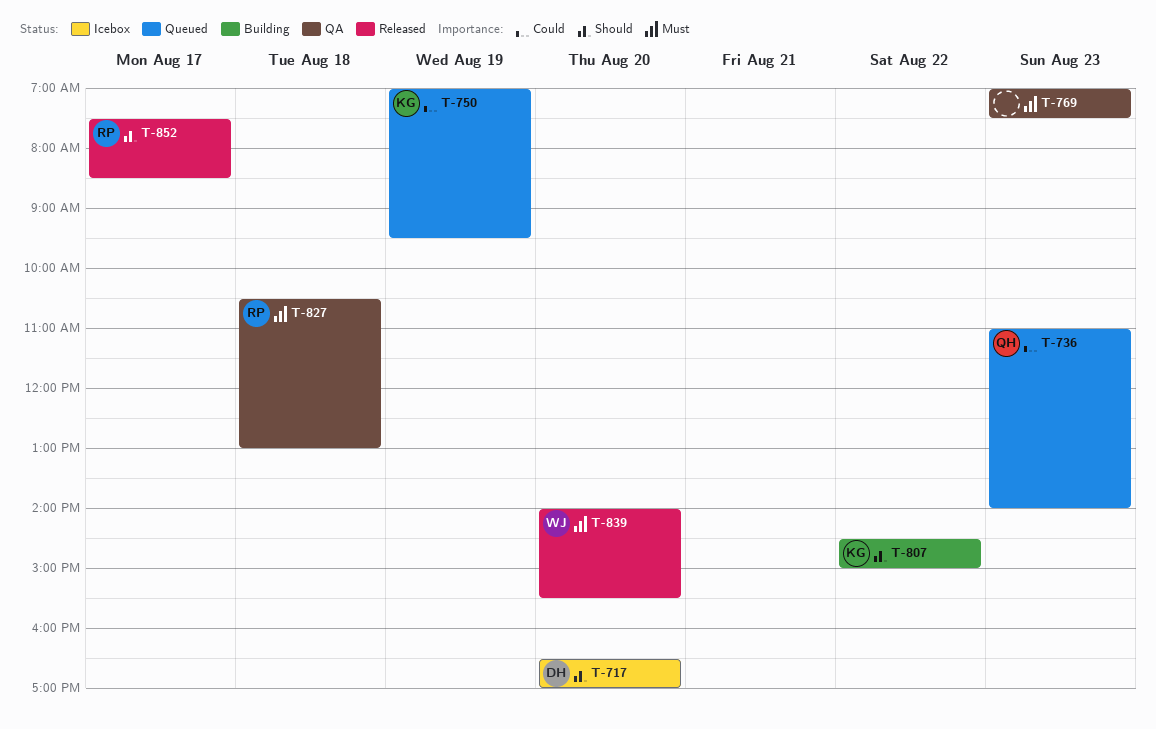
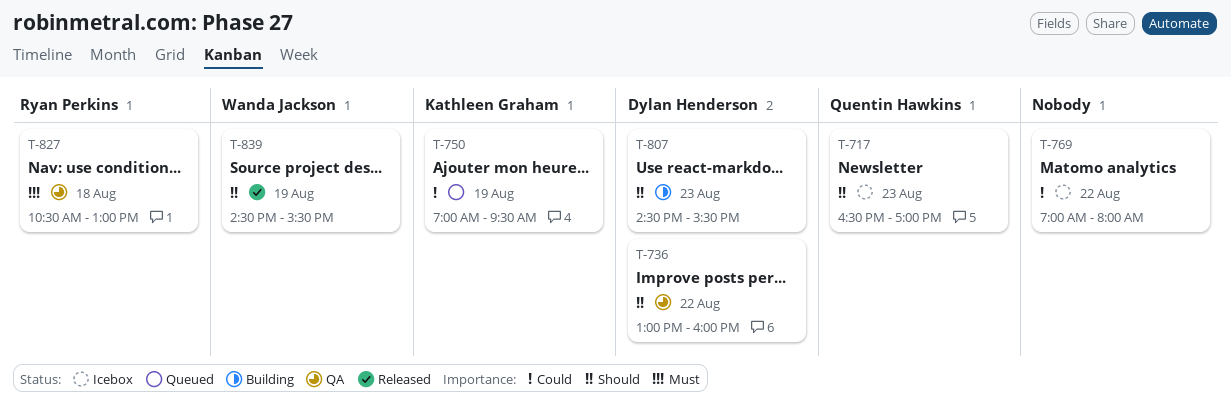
T-717, owner: Dylan Henderson -> Quentin Hawkins
T-717, day: Aug 20 -> Aug 23
T-736, status: Queued -> QA
T-736, owner: Quentin Hawkins -> Dylan Henderson
T-736, priority: Could -> Should
T-736, day: Aug 23 -> Aug 22
T-736, begins: 11:00 -> 13:00
T-736, ends: 14:00 -> 16:00
T-769, status: QA -> Icebox
T-769, priority: Must -> Could
T-769, day: Aug 23 -> Aug 22
T-769, ends: 07:30 -> 08:00
T-807, owner: Kathleen Graham -> Dylan Henderson
T-807, day: Aug 22 -> Aug 23
T-807, ends: 15:00 -> 15:30
T-839, priority: Must -> Should
T-839, day: Aug 20 -> Aug 19
T-839, begins: 14:00 -> 14:30
T-852: present -> none

